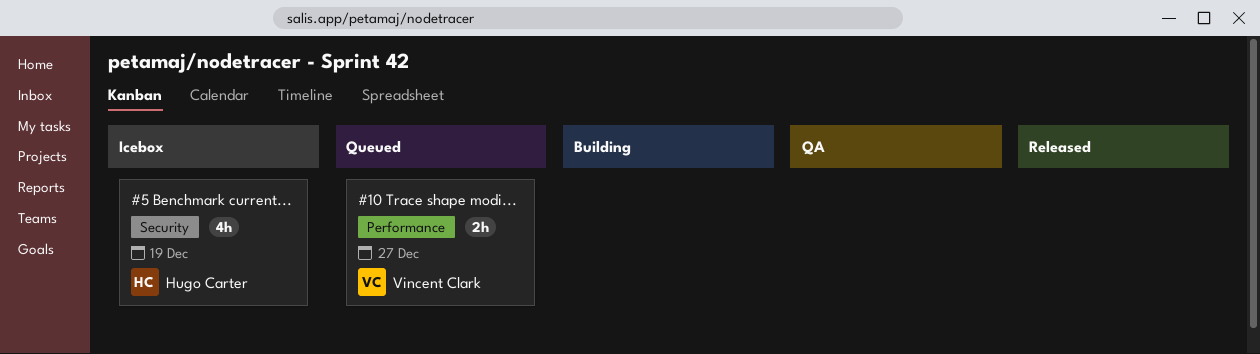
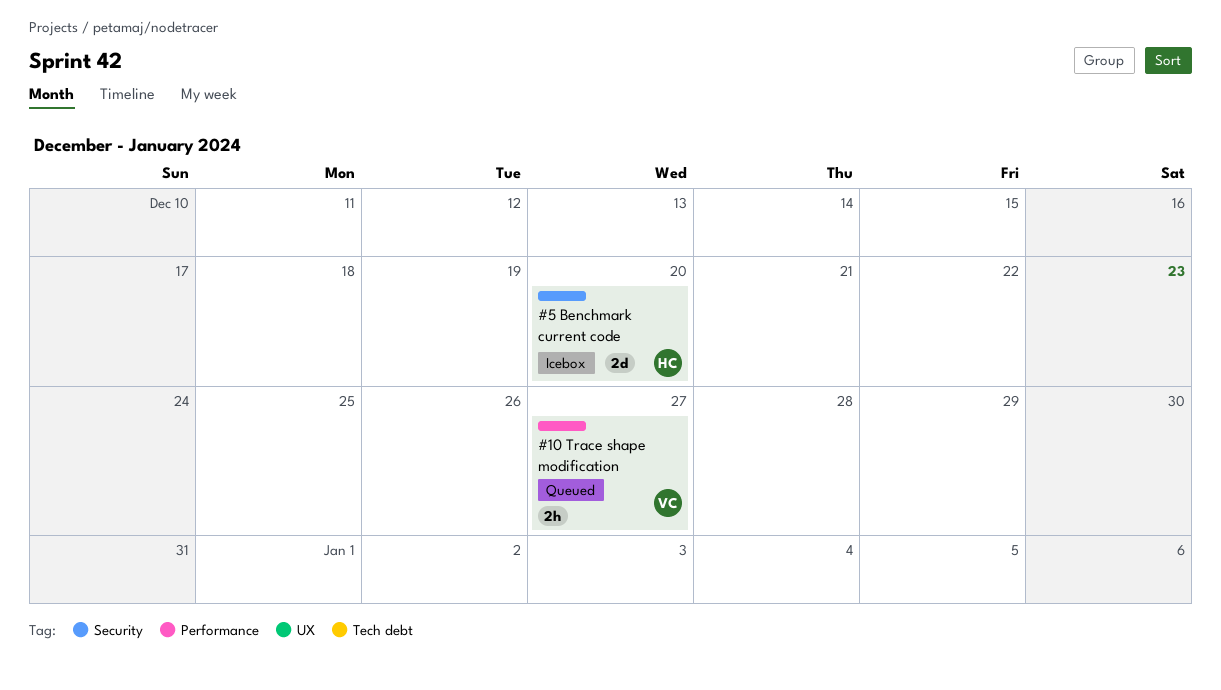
#5, estimate: 4h -> 2d
#5, due: Dec 19 -> Dec 20

